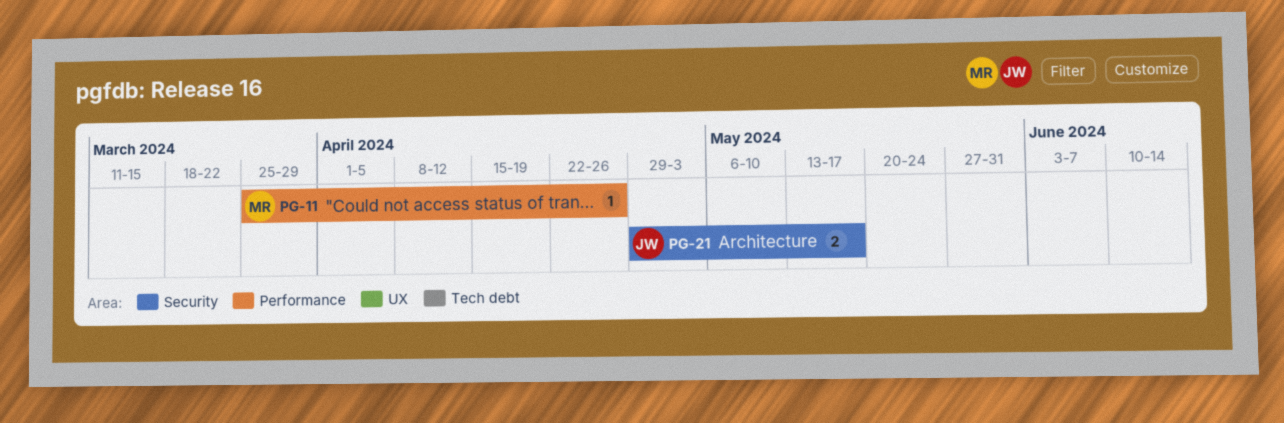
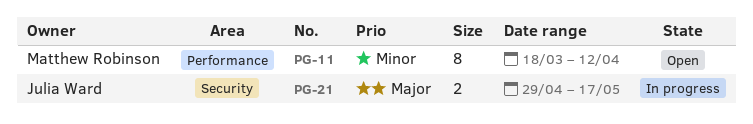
PG-11, estimate: 1 -> 8
PG-11, start: Mar 25 -> Mar 18
PG-11, due: Apr 26 -> Apr 12

